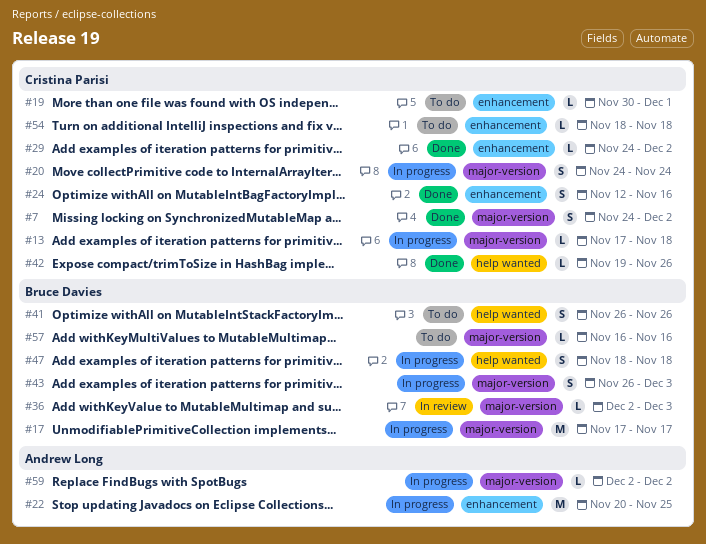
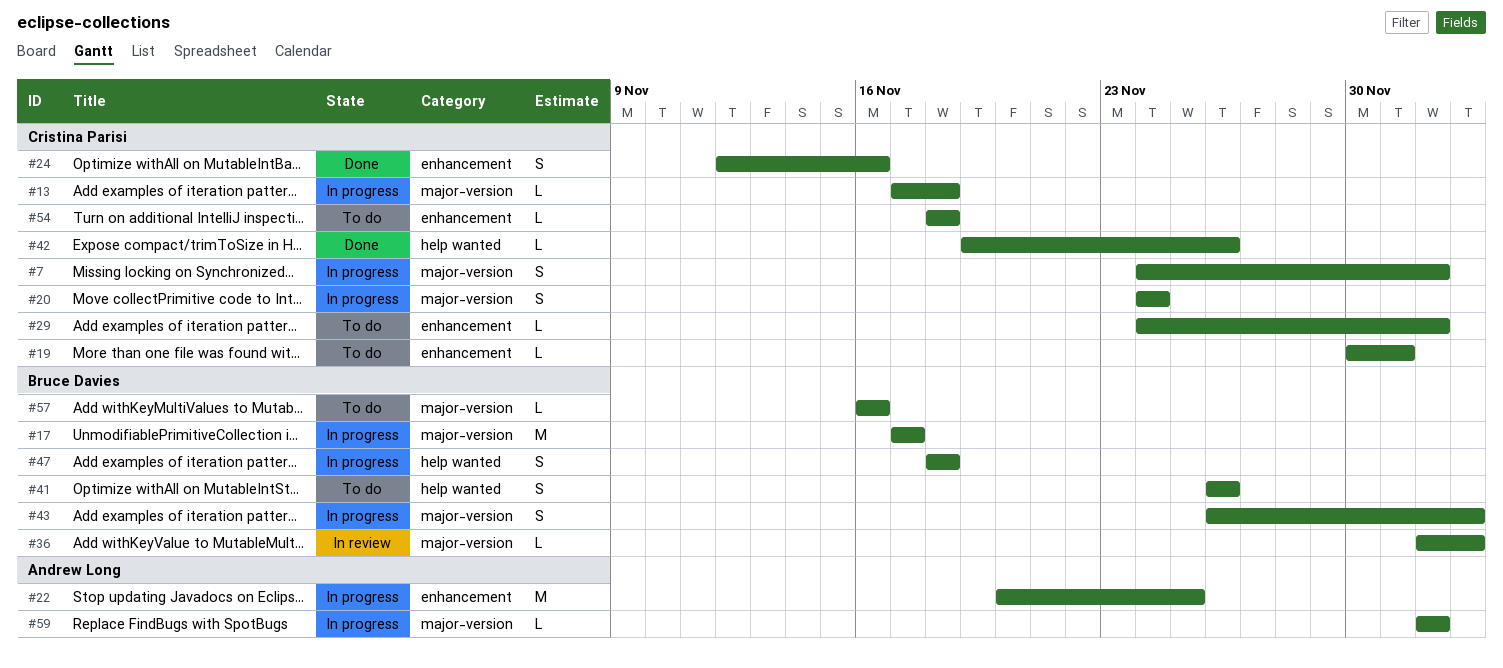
#7, status: Done -> In progress
#29, status: Done -> To do

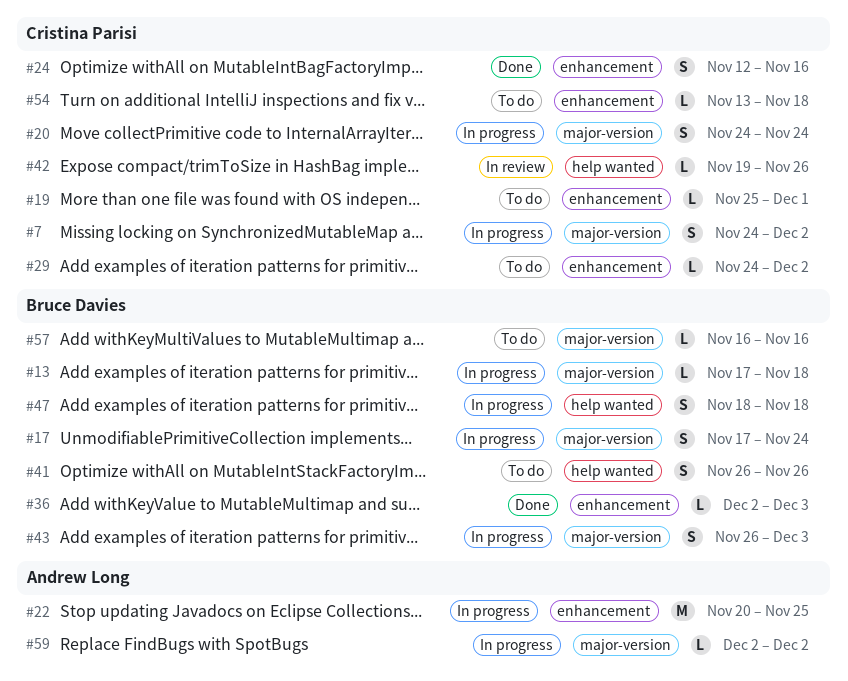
#13, owner: Cristina Parisi -> Bruce Davies
#17, estimate: M -> S
#17, due: Nov 17 -> Nov 24
#19, start: Nov 30 -> Nov 25
#36, status: In review -> Done
#36, label: major-version -> enhancement
#42, status: Done -> In review
#54, start: Nov 18 -> Nov 13

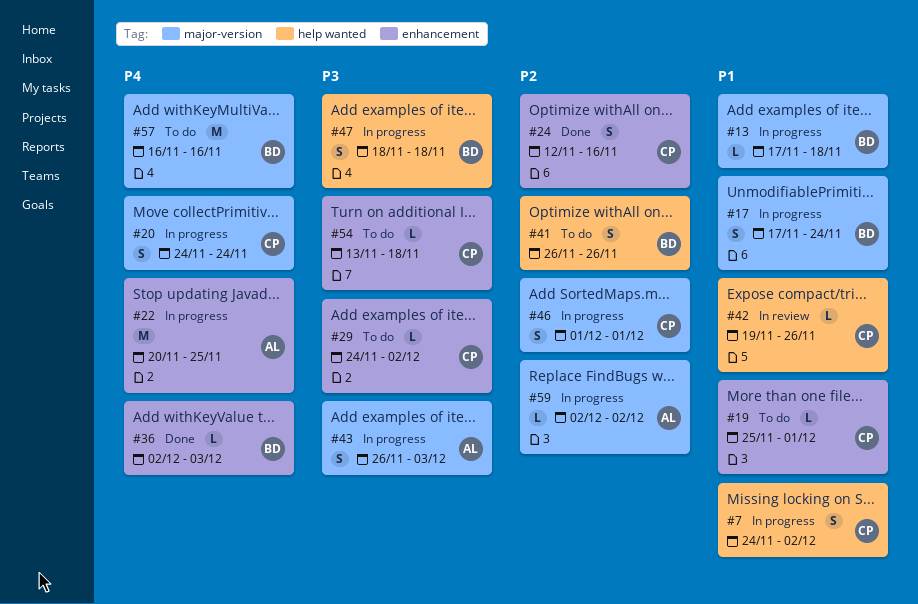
#7, label: major-version -> help wanted
#43, owner: Bruce Davies -> Andrew Long
#46: none -> present
#57, estimate: L -> M

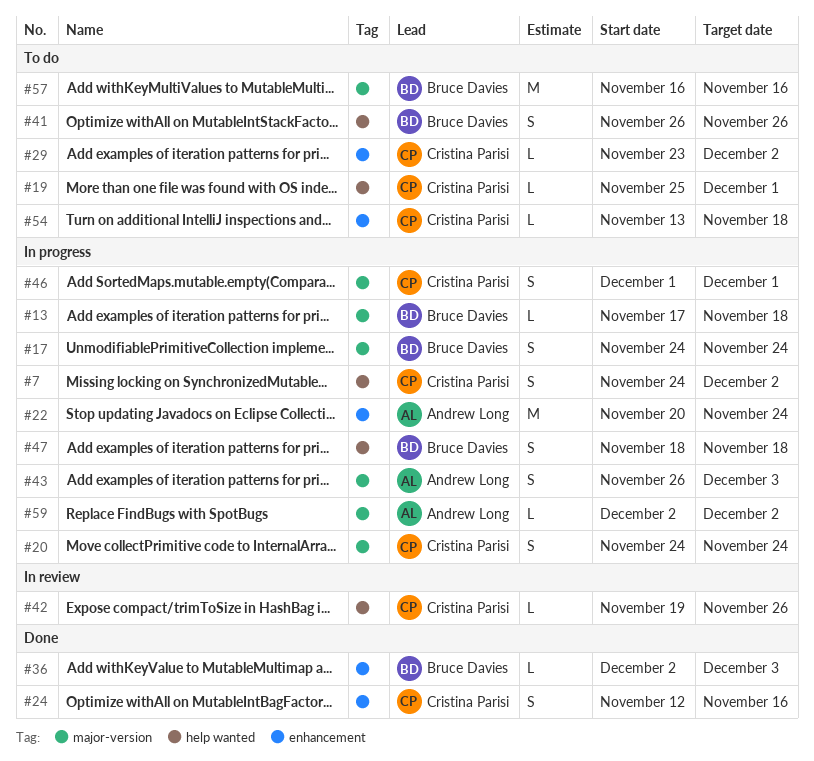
#17, start: Nov 17 -> Nov 24
#19, label: enhancement -> help wanted
#22, due: Nov 25 -> Nov 24
#29, start: Nov 24 -> Nov 23

